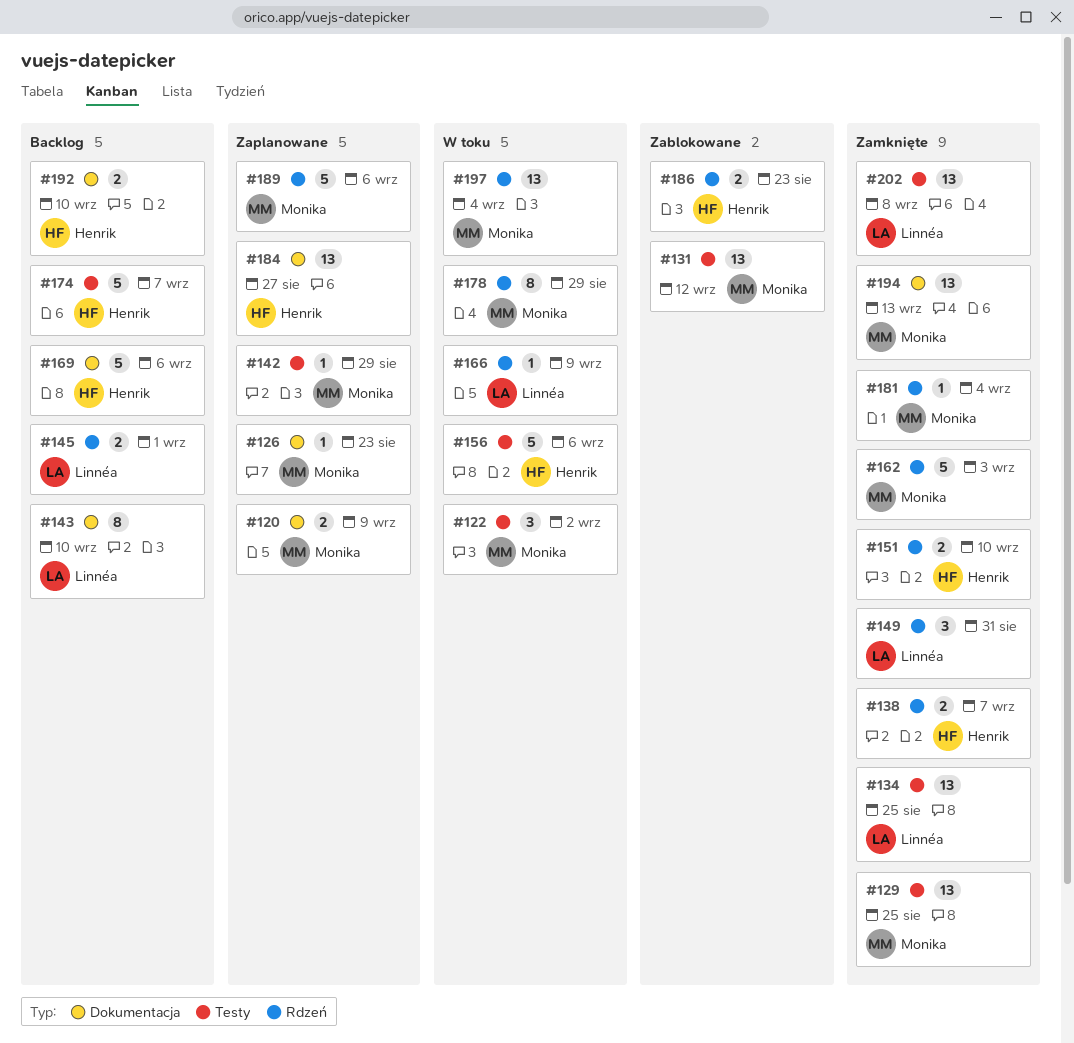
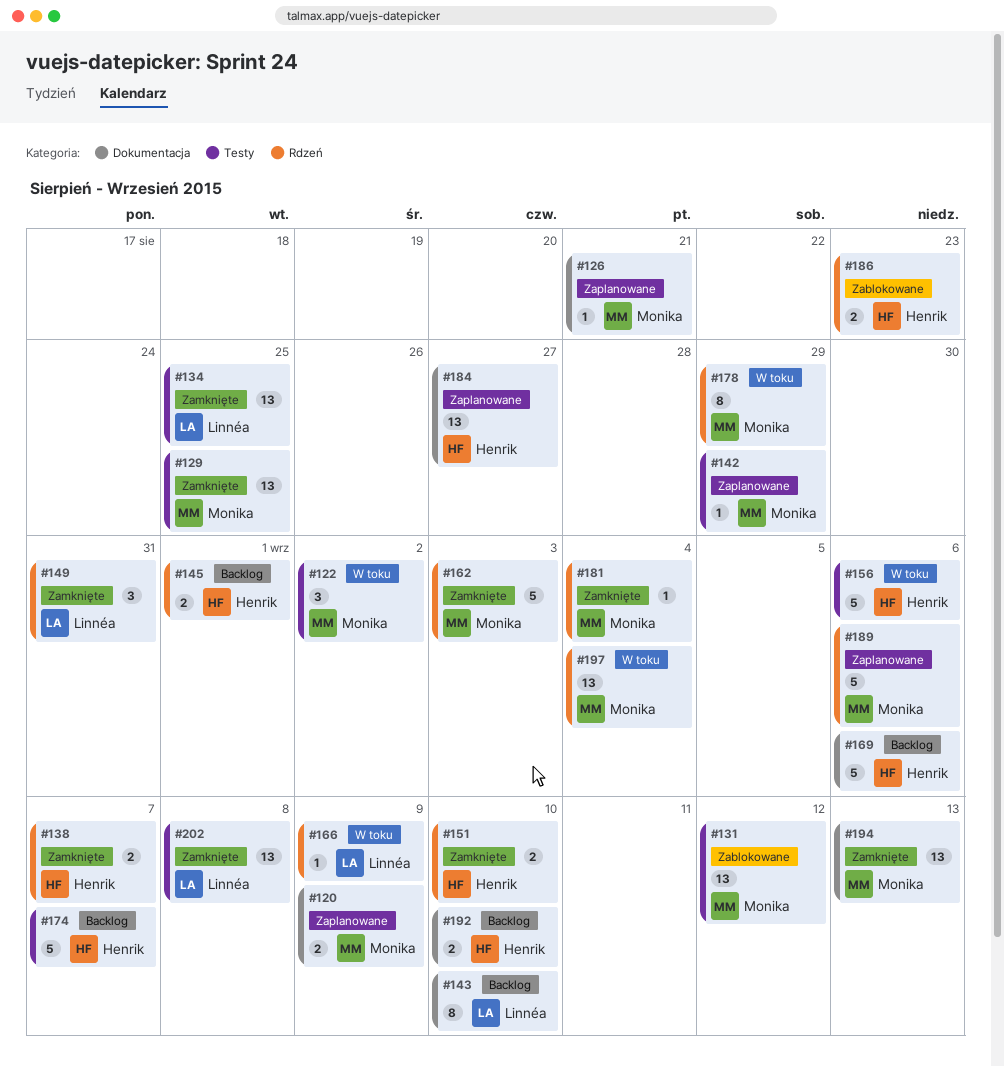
#126, due: Aug 23 -> Aug 21
#145, owner: Linnéa -> Henrik

